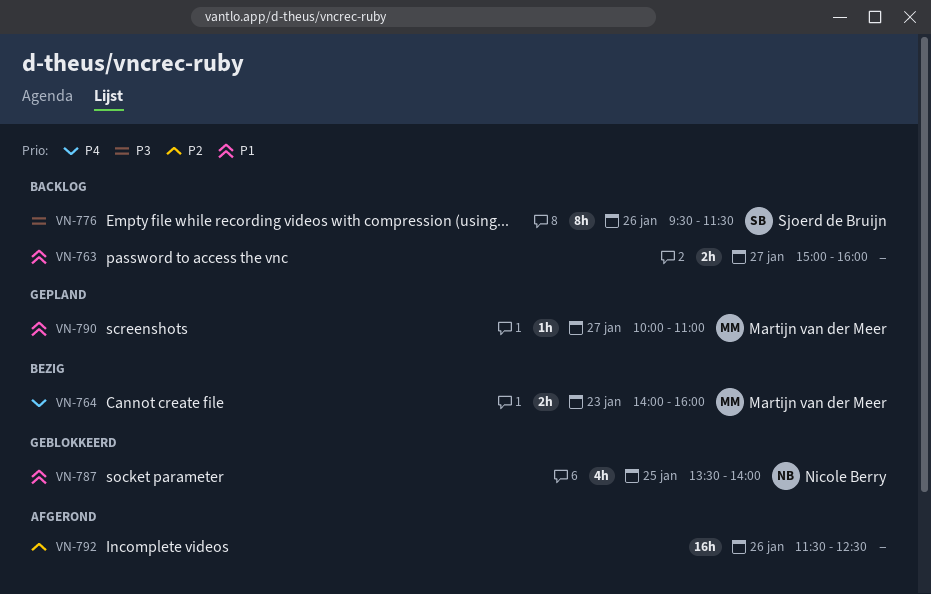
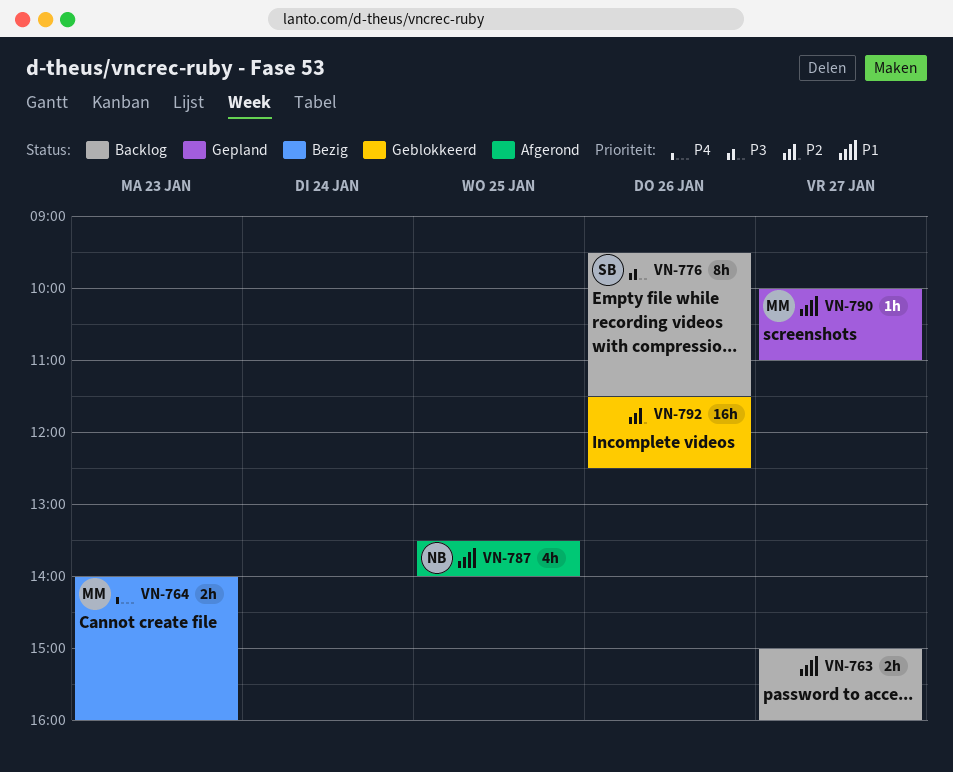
VN-787, status: Geblokkeerd -> Afgerond
VN-792, status: Afgerond -> Geblokkeerd

